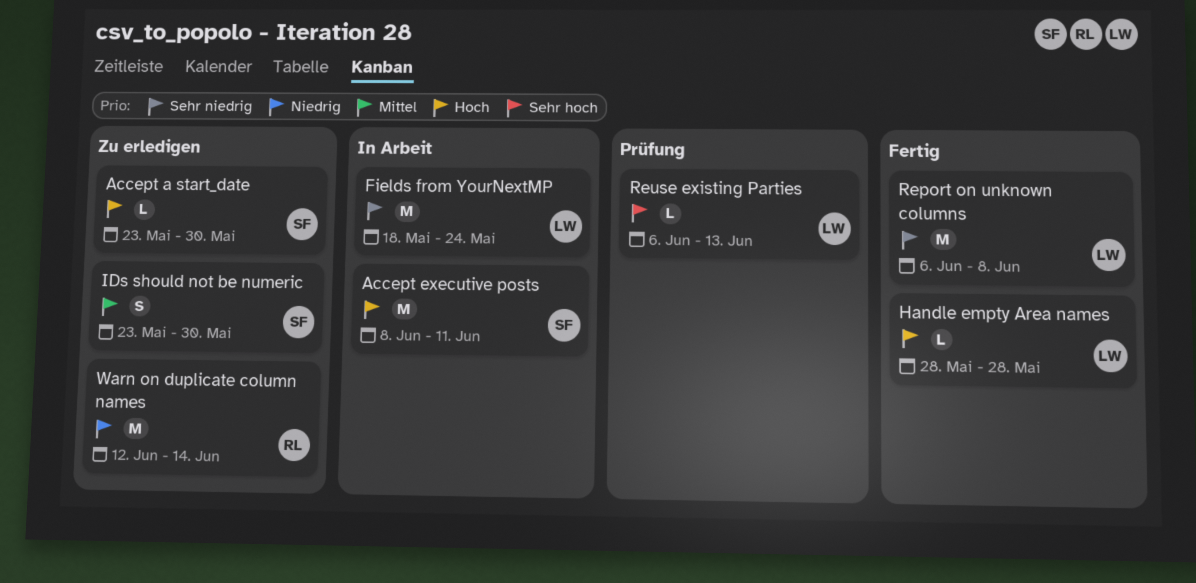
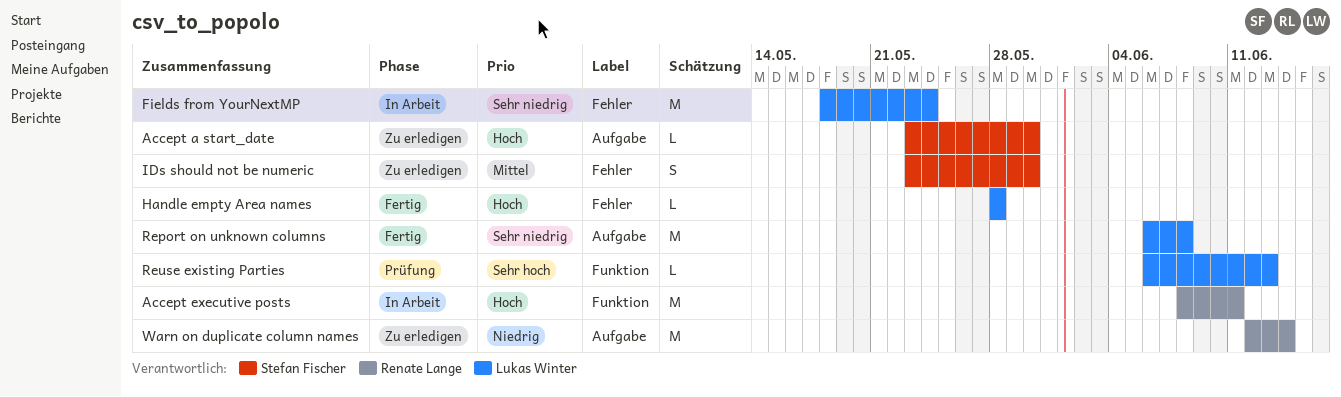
Accept executive posts, owner: Stefan Fischer -> Renate Lange

